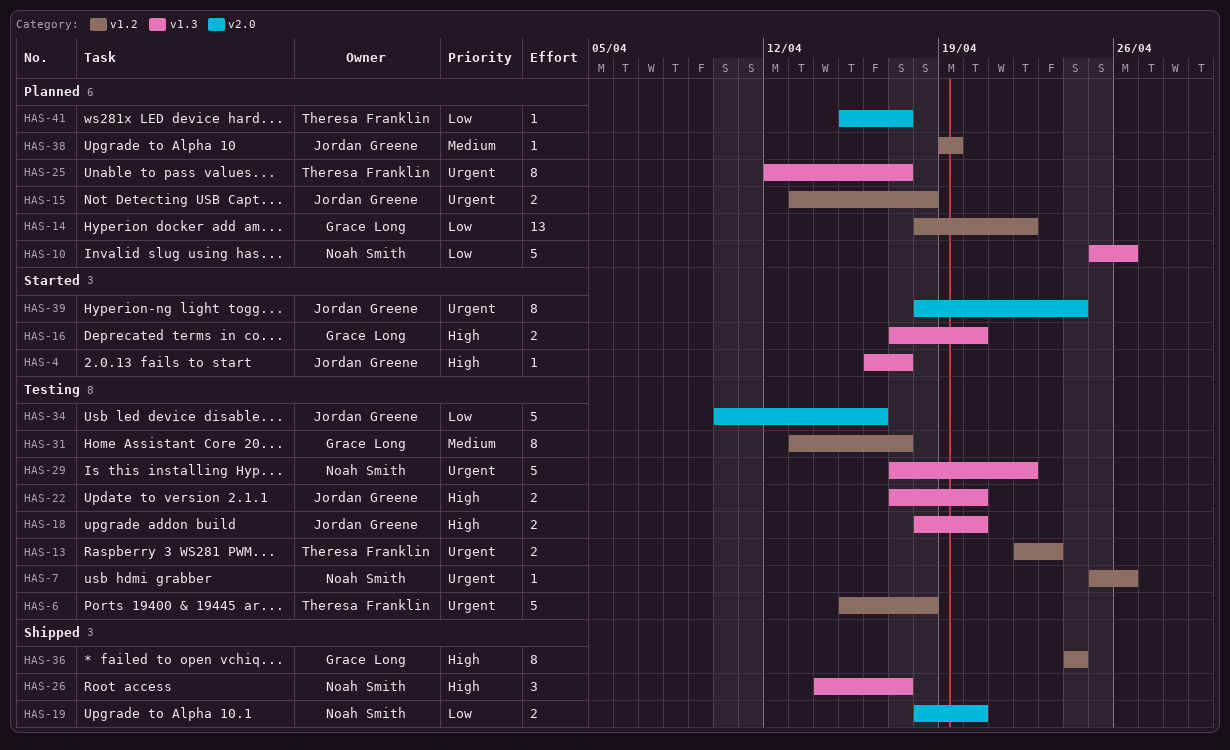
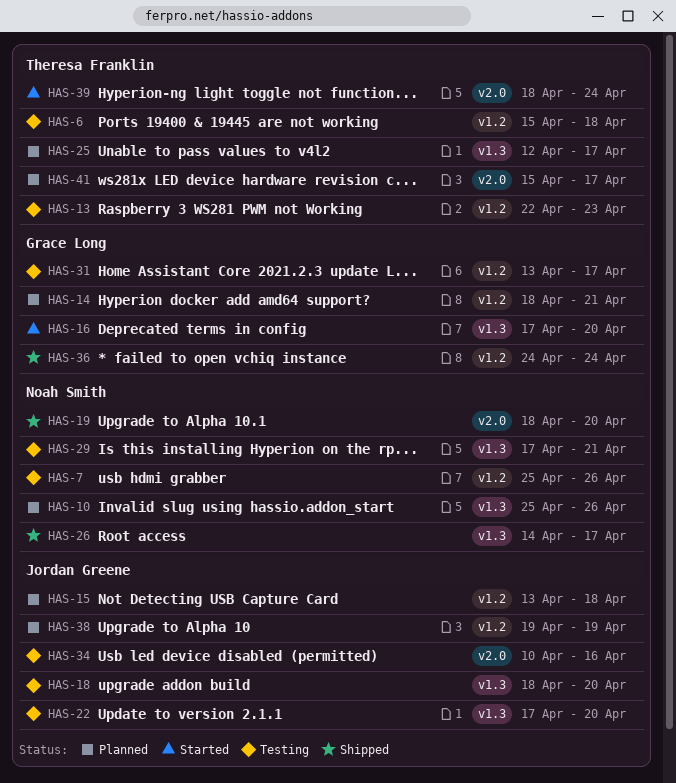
HAS-4: present -> none
HAS-14, due: Apr 22 -> Apr 21
HAS-29, due: Apr 22 -> Apr 21
HAS-39, owner: Jordan Greene -> Theresa Franklin

